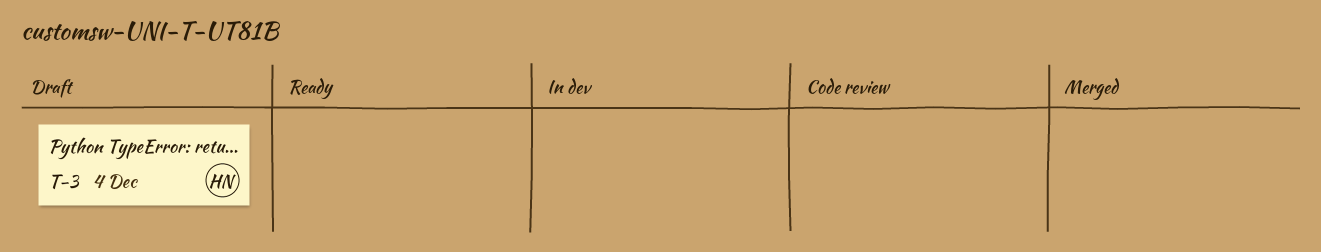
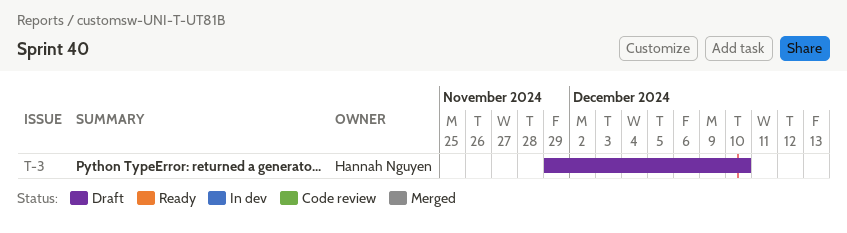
T-3, due: Dec 4 -> Dec 10

